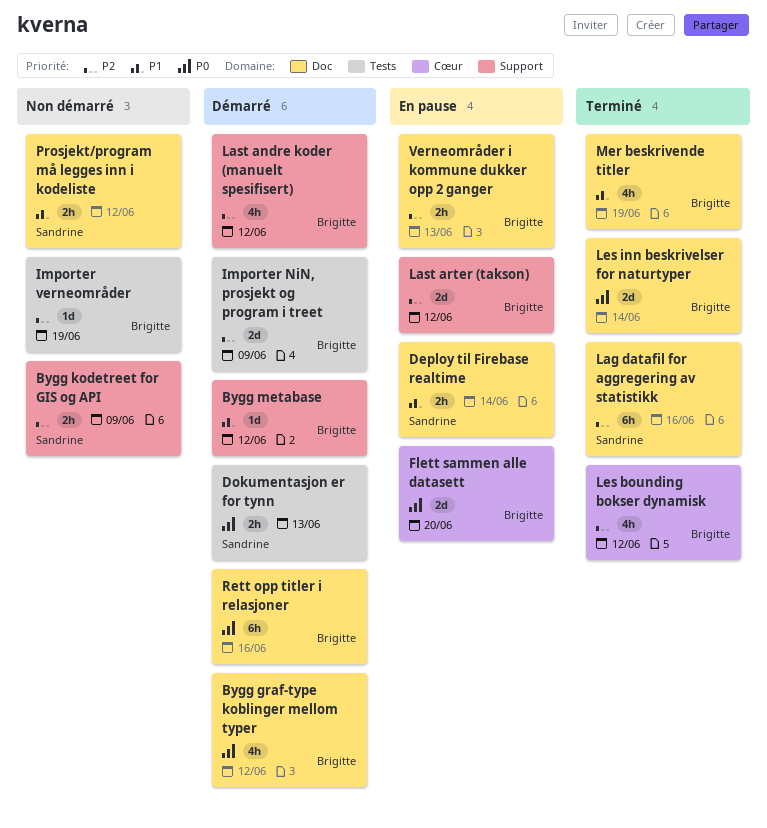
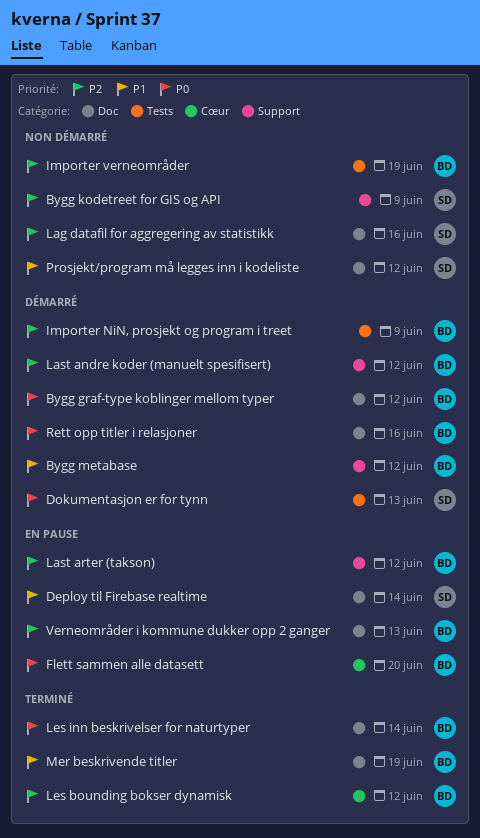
Lag datafil for aggregering av statistikk, status: Terminé -> Non démarré

